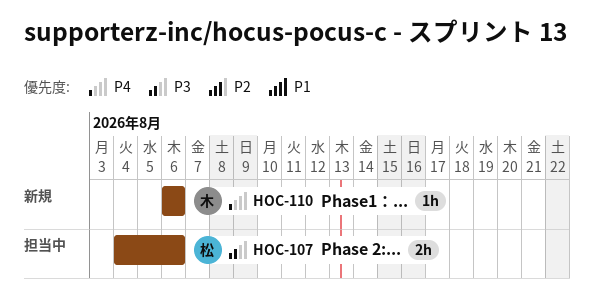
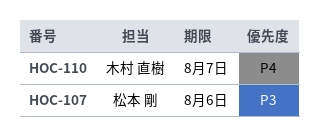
HOC-110, due: Aug 6 -> Aug 7

